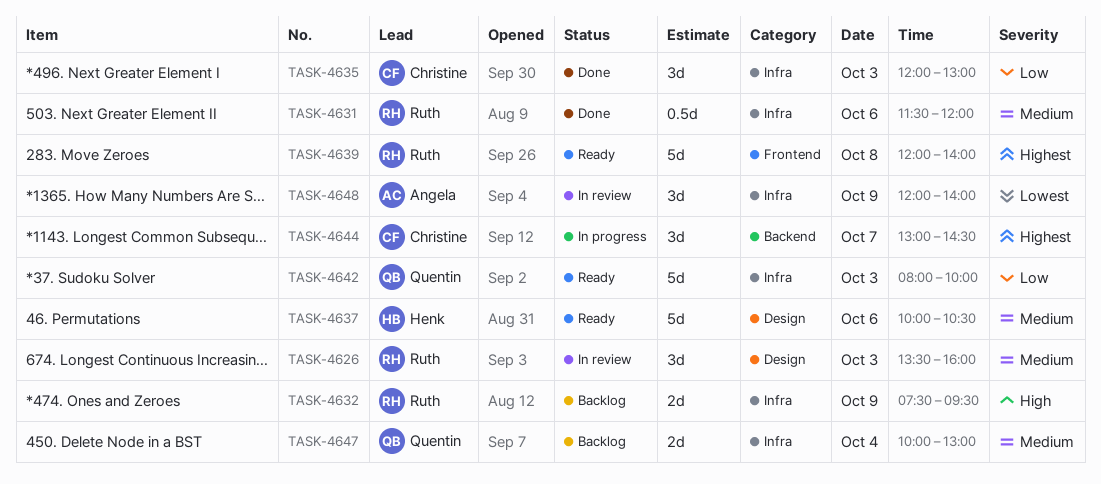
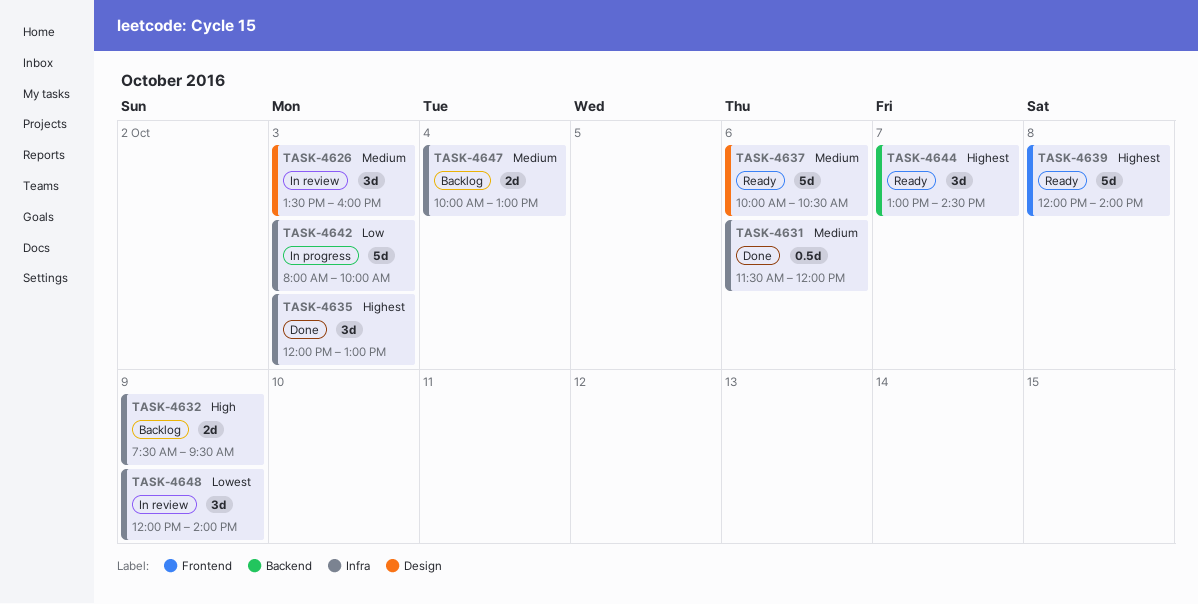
TASK-4635, priority: Low -> Highest
TASK-4642, status: Ready -> In progress
TASK-4644, status: In progress -> Ready

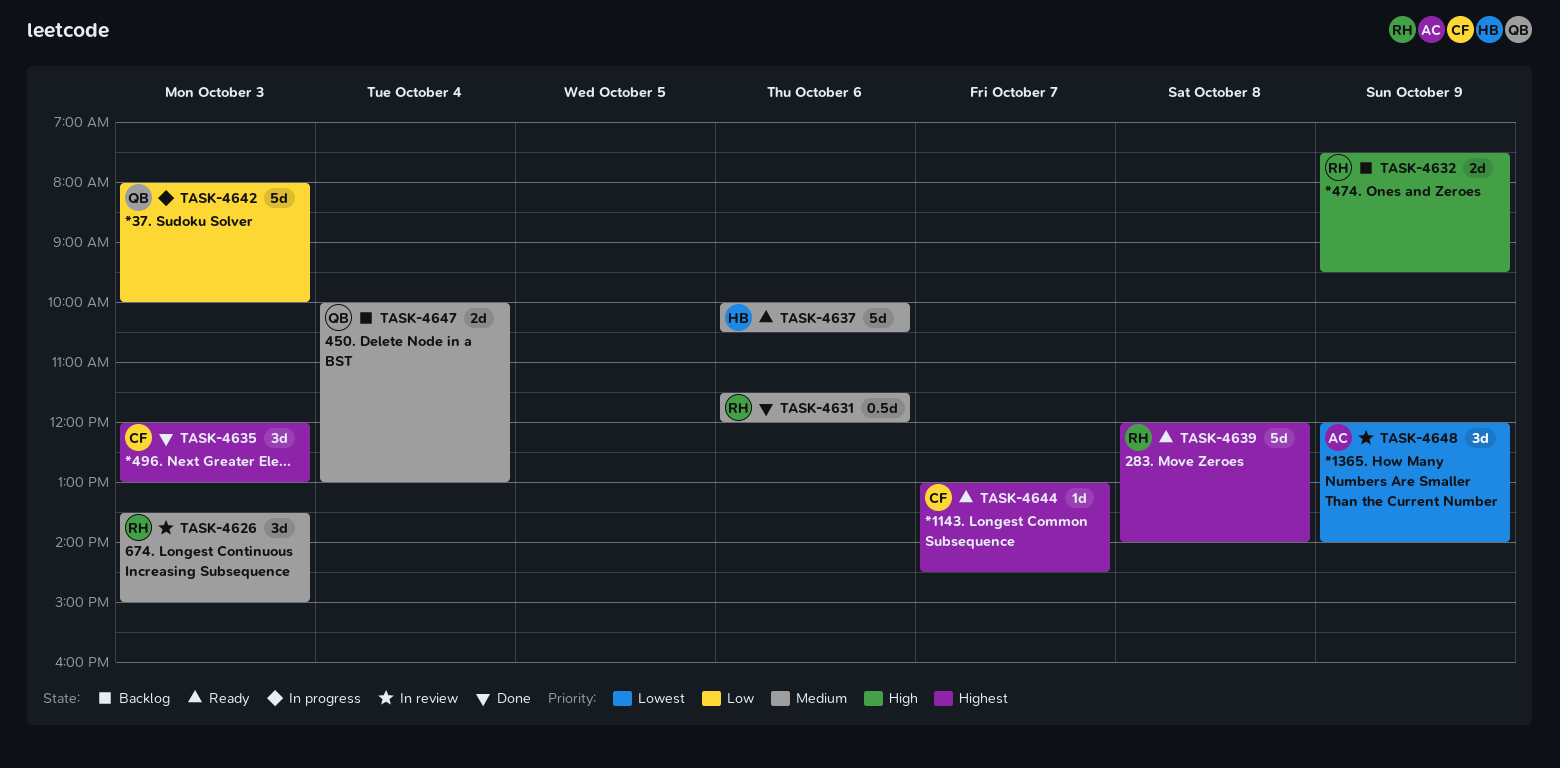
TASK-4626, ends: 16:00 -> 15:00
TASK-4644, estimate: 3d -> 1d

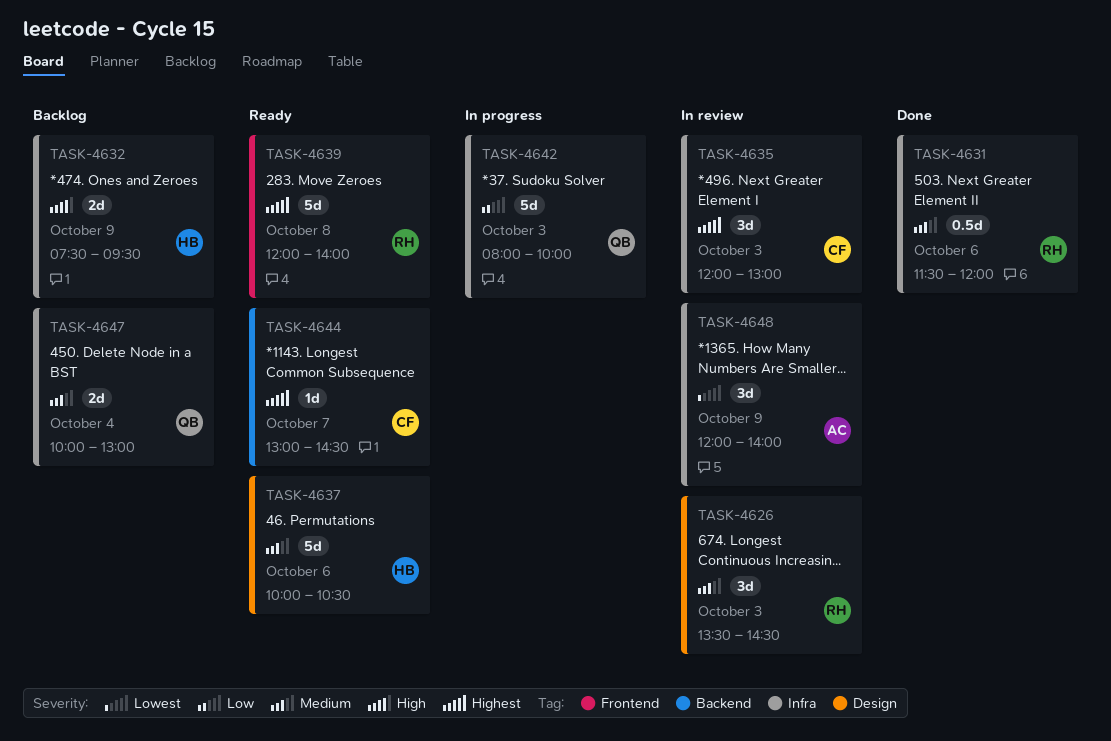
TASK-4626, ends: 15:00 -> 14:30
TASK-4632, owner: RH -> HB
TASK-4635, status: Done -> In review

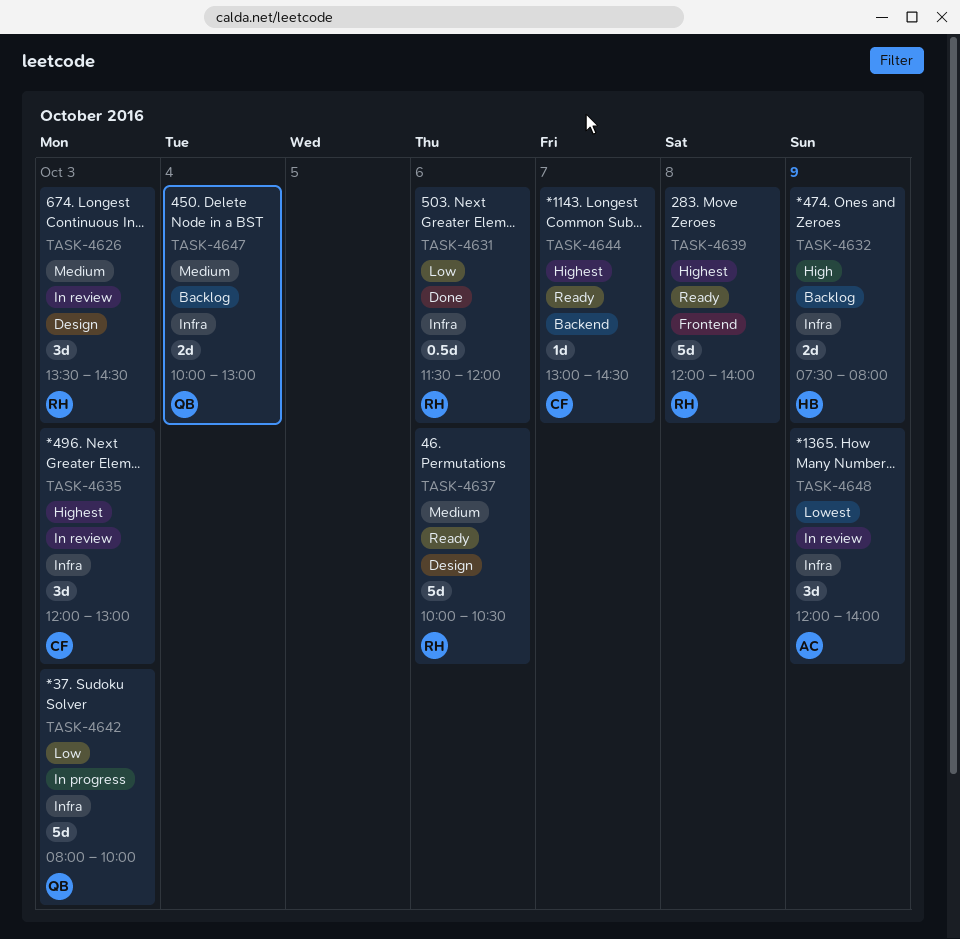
TASK-4631, priority: Medium -> Low
TASK-4632, ends: 09:30 -> 08:00
TASK-4637, owner: HB -> RH

